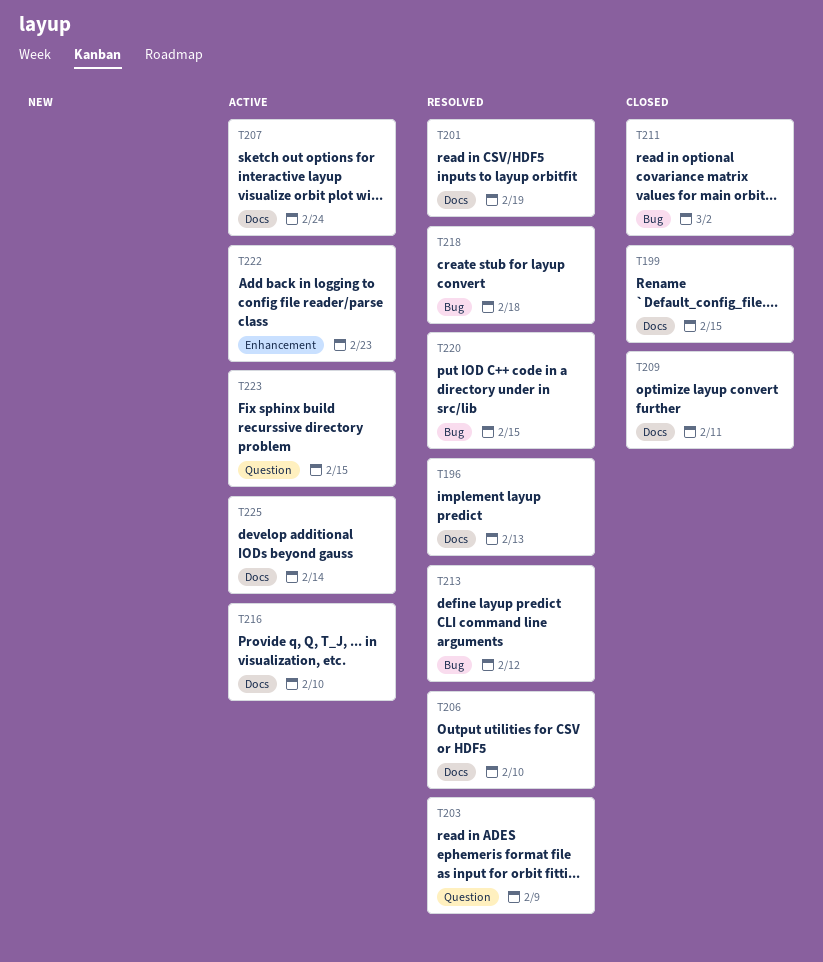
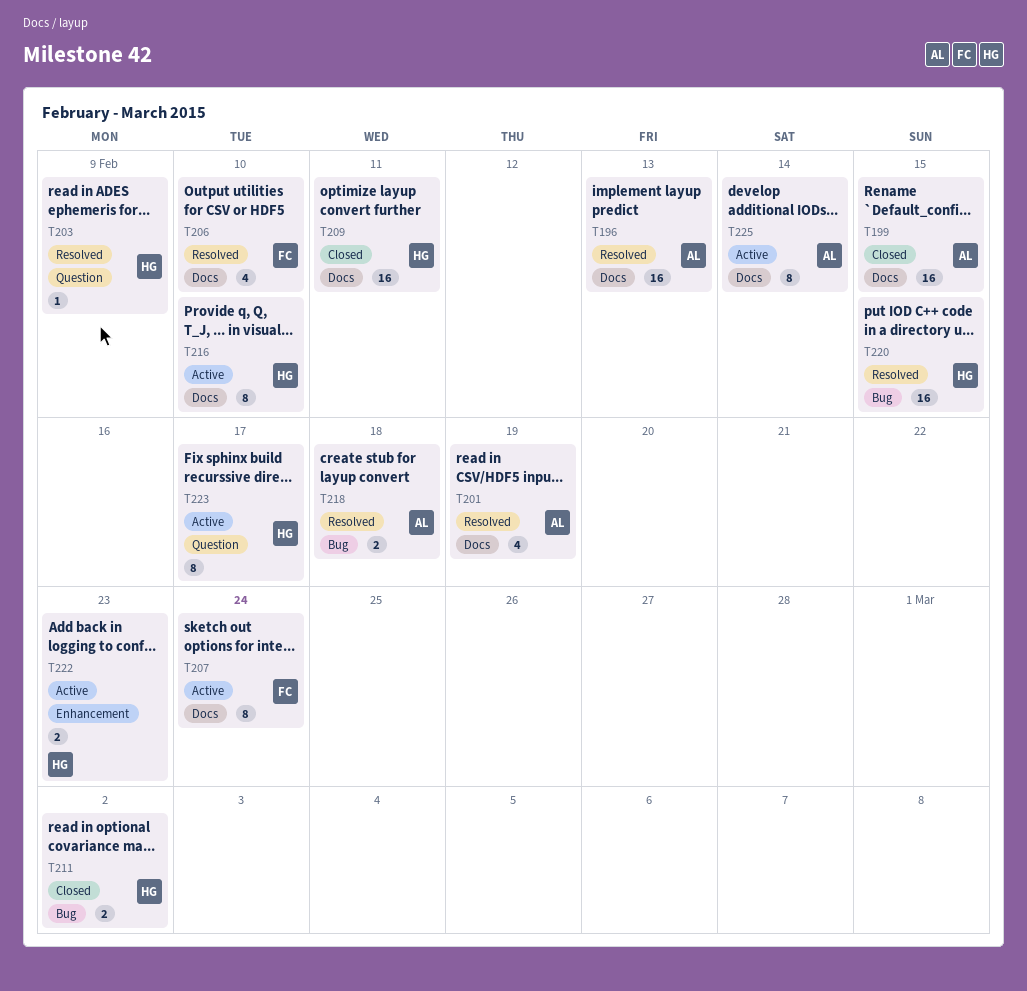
T213: present -> none
T223, due: Feb 15 -> Feb 17

